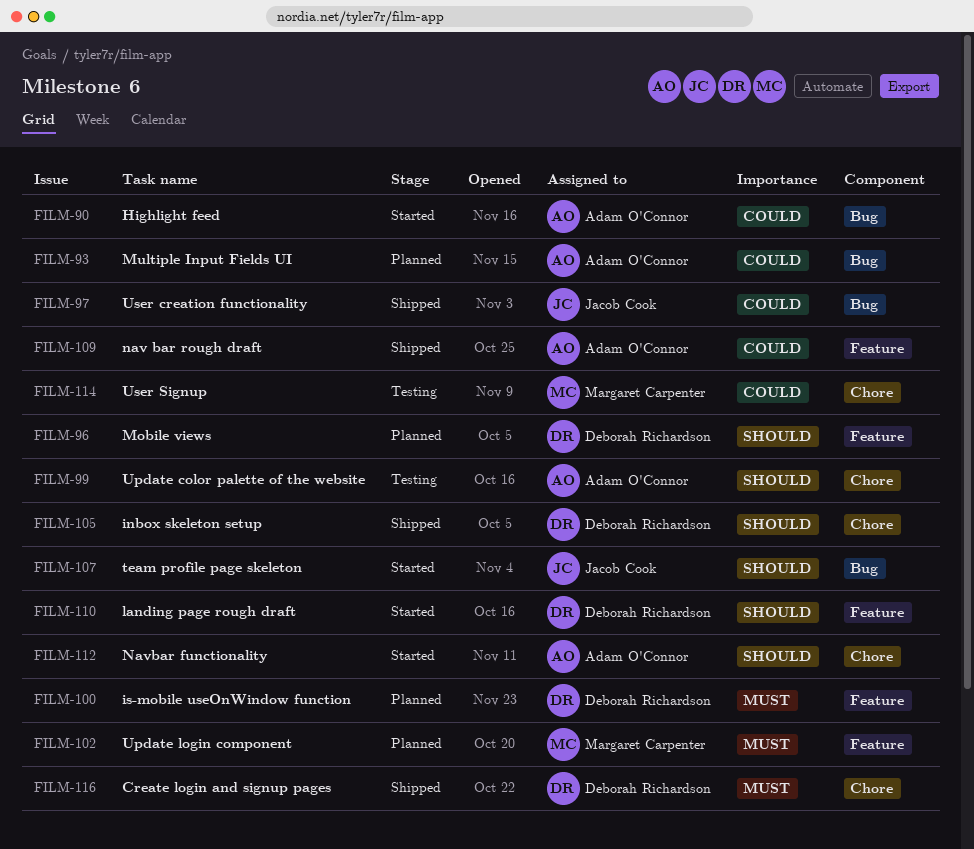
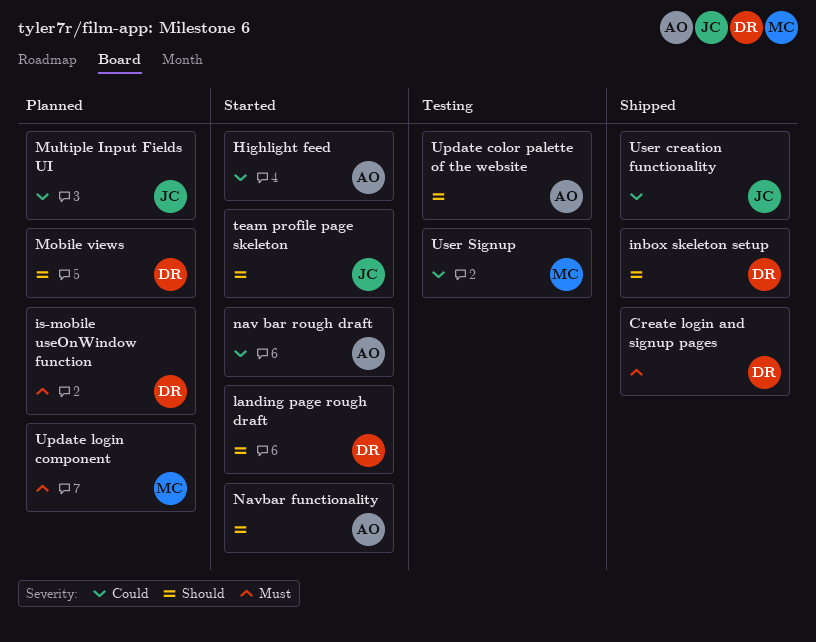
Multiple Input Fields UI, owner: Adam O'Connor -> Jacob Cook
nav bar rough draft, status: Shipped -> Started

